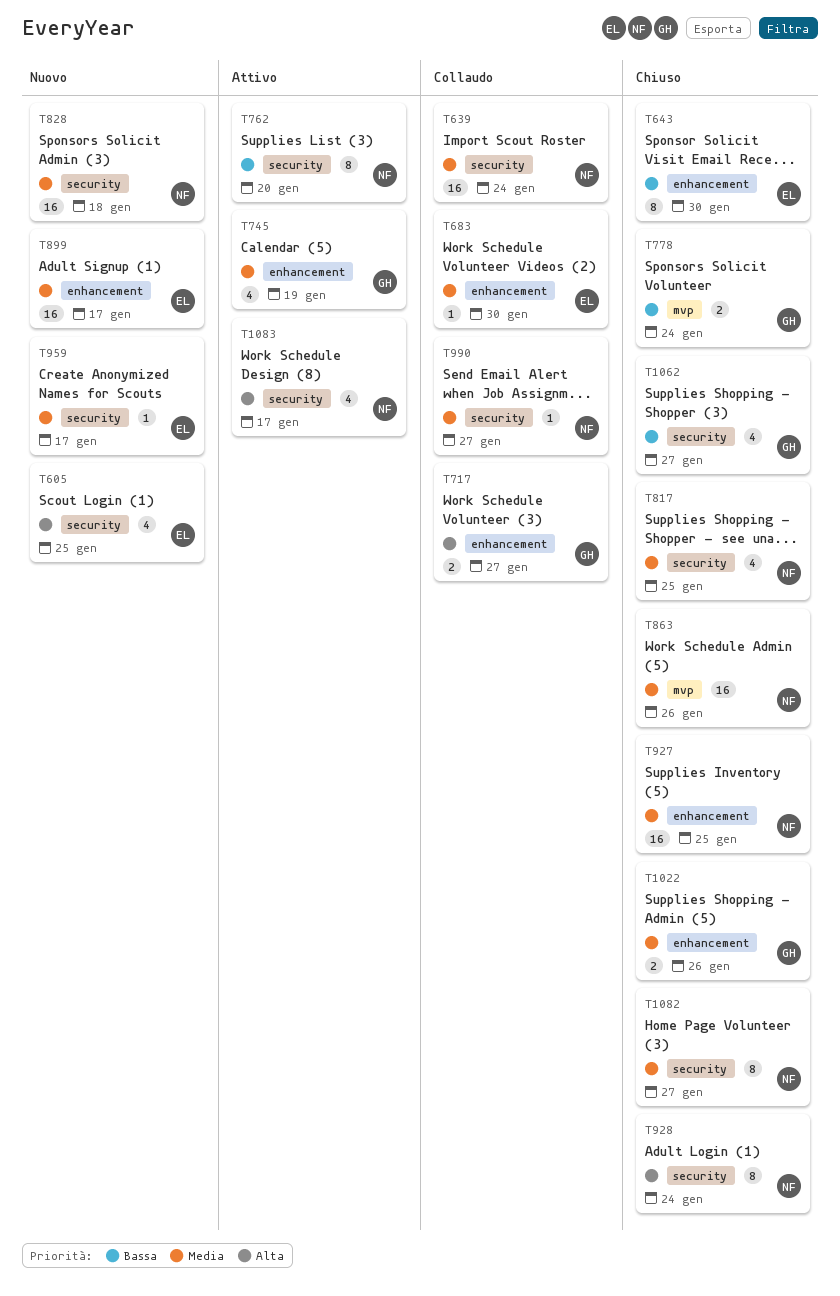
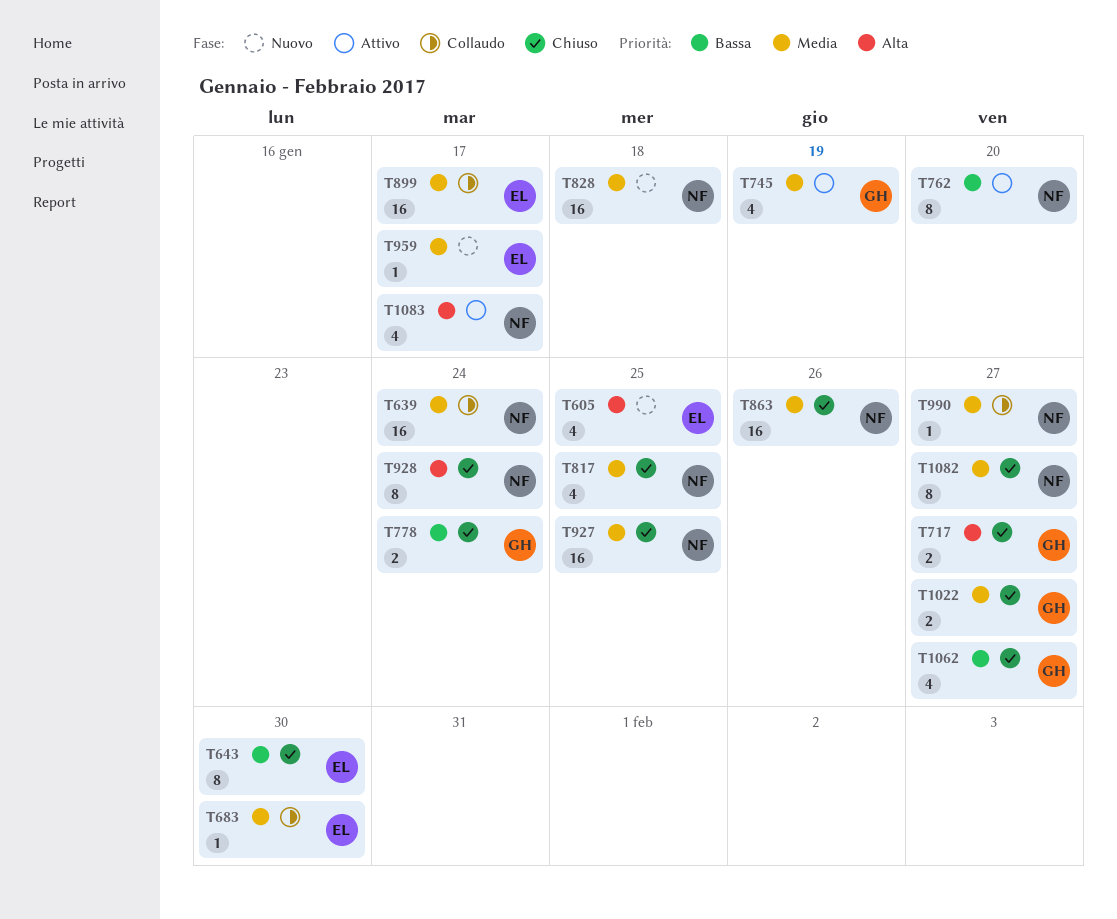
T717, status: Collaudo -> Chiuso
T899, status: Nuovo -> Collaudo
T1022, due: Jan 26 -> Jan 27

